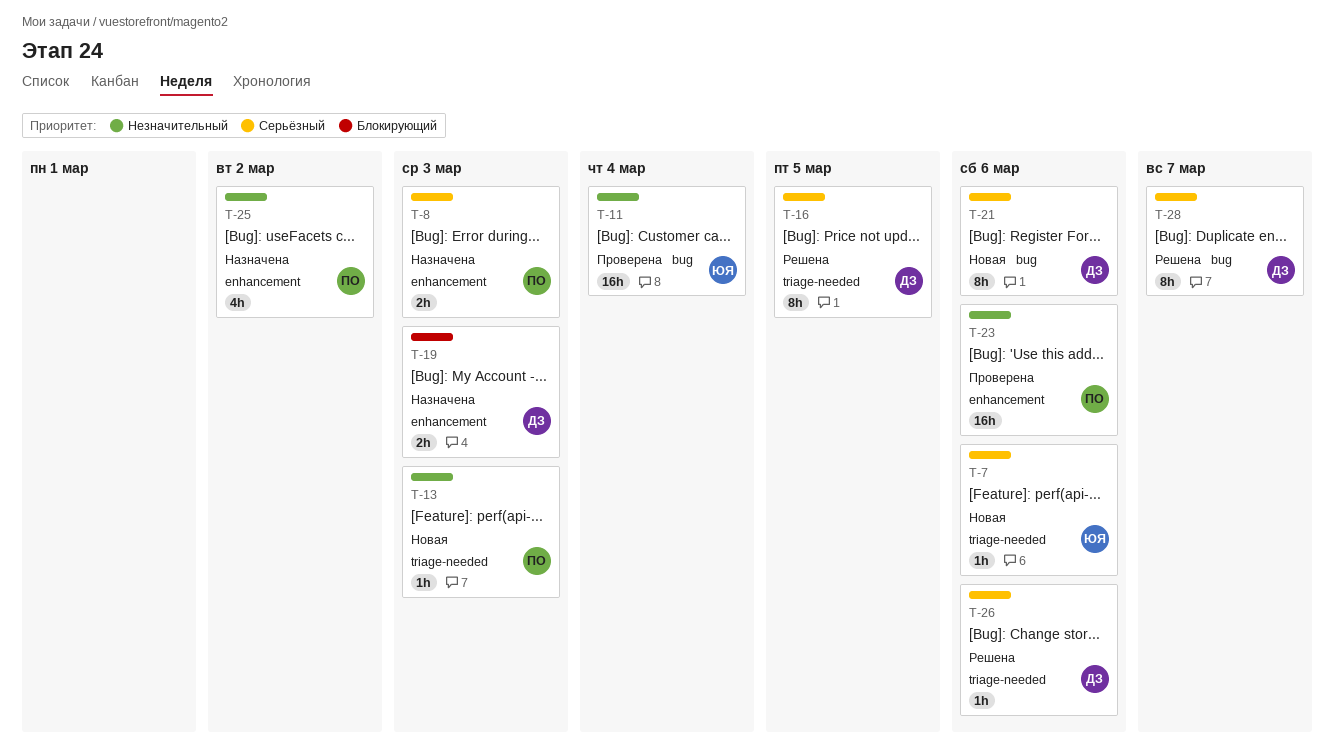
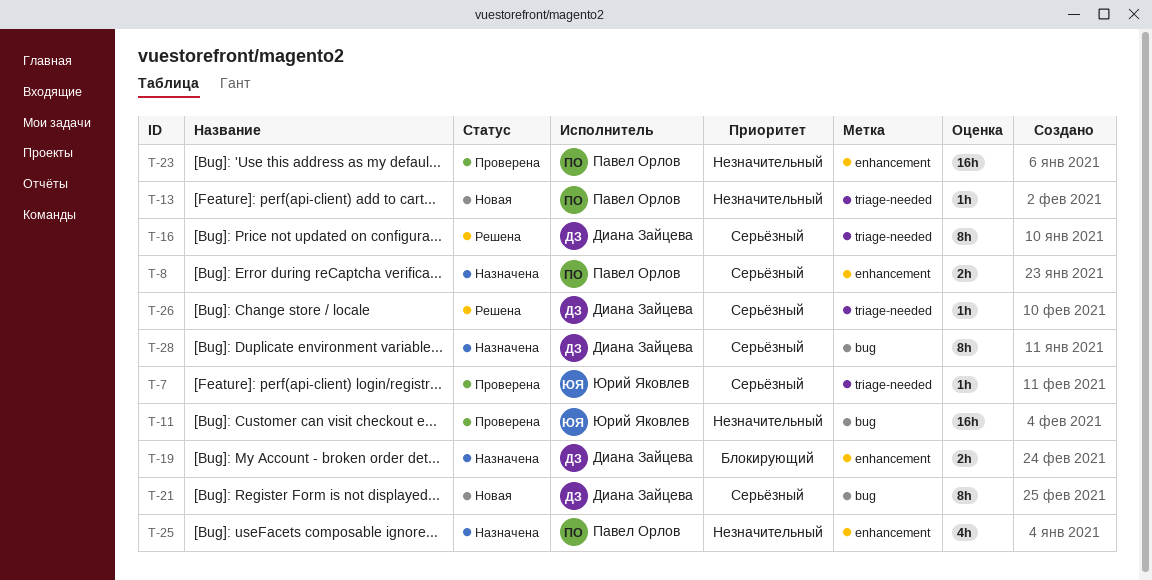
T-7, status: Новая -> Проверена
T-28, status: Решена -> Назначена

